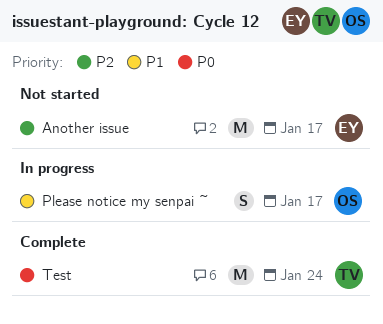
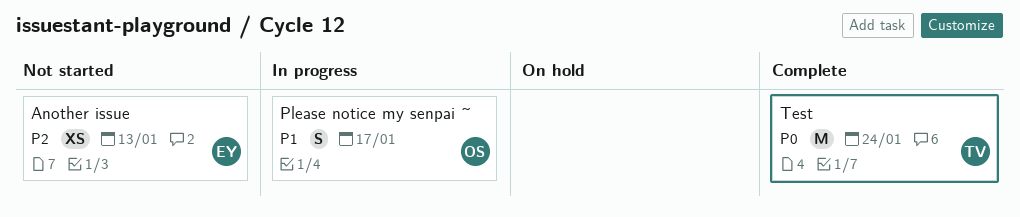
Another issue, estimate: M -> XS
Another issue, due: Jan 17 -> Jan 13

